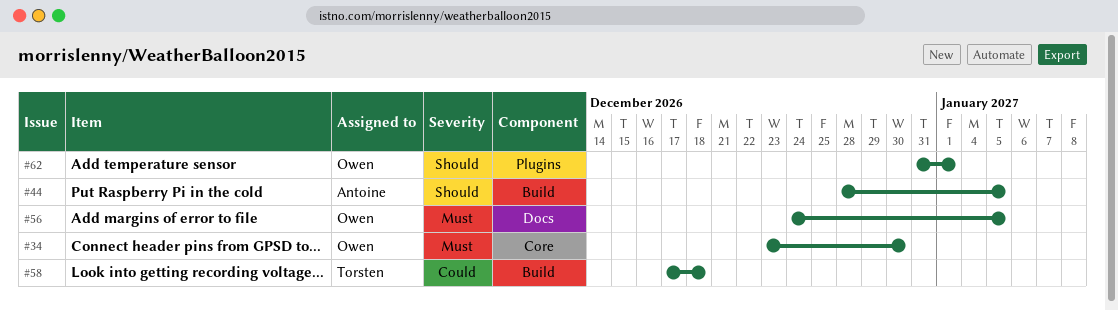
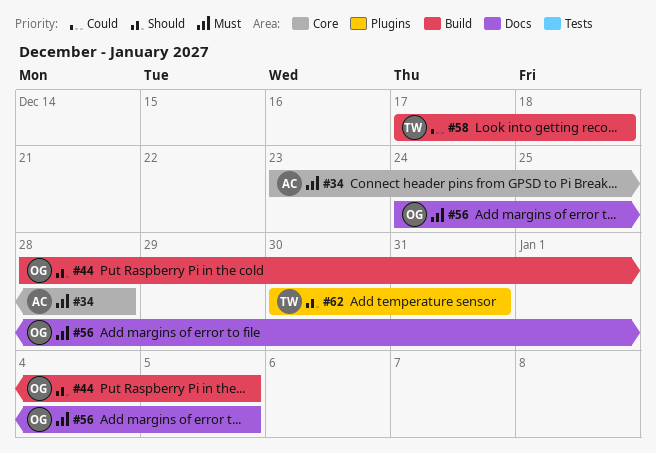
#34, owner: Owen -> Antoine
#34, due: Dec 30 -> Dec 28
#44, owner: Antoine -> Owen
#62, owner: Owen -> Torsten
#62, start: Dec 31 -> Dec 30
#62, due: Jan 1 -> Dec 31

